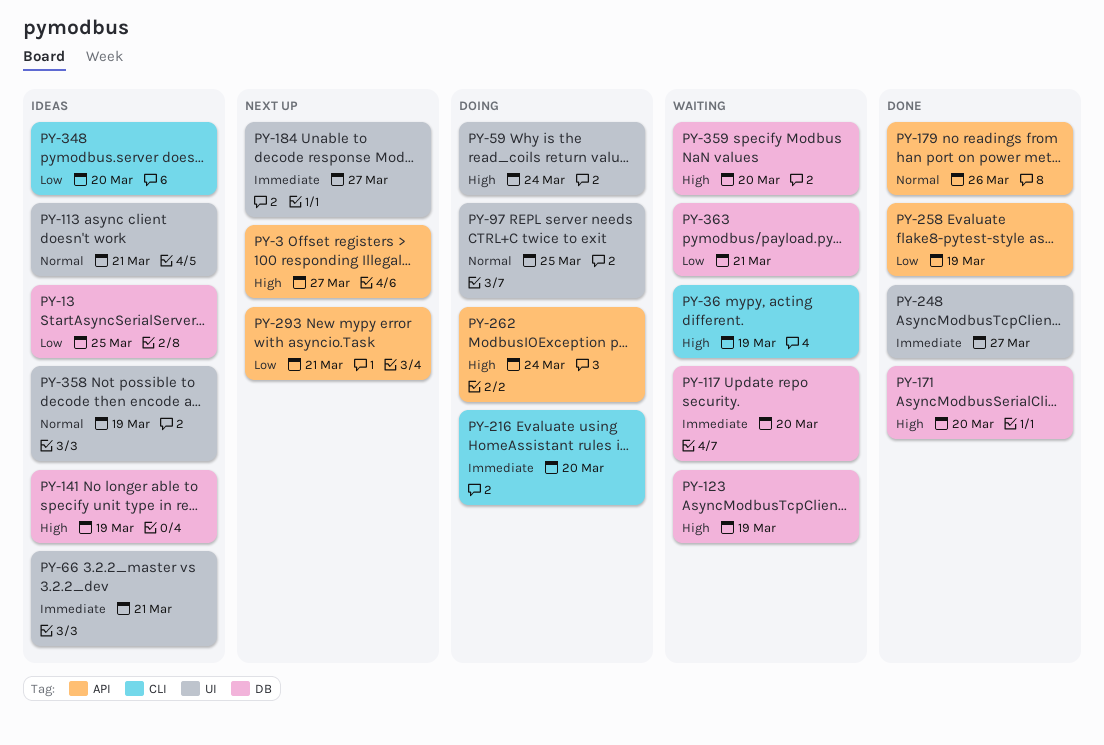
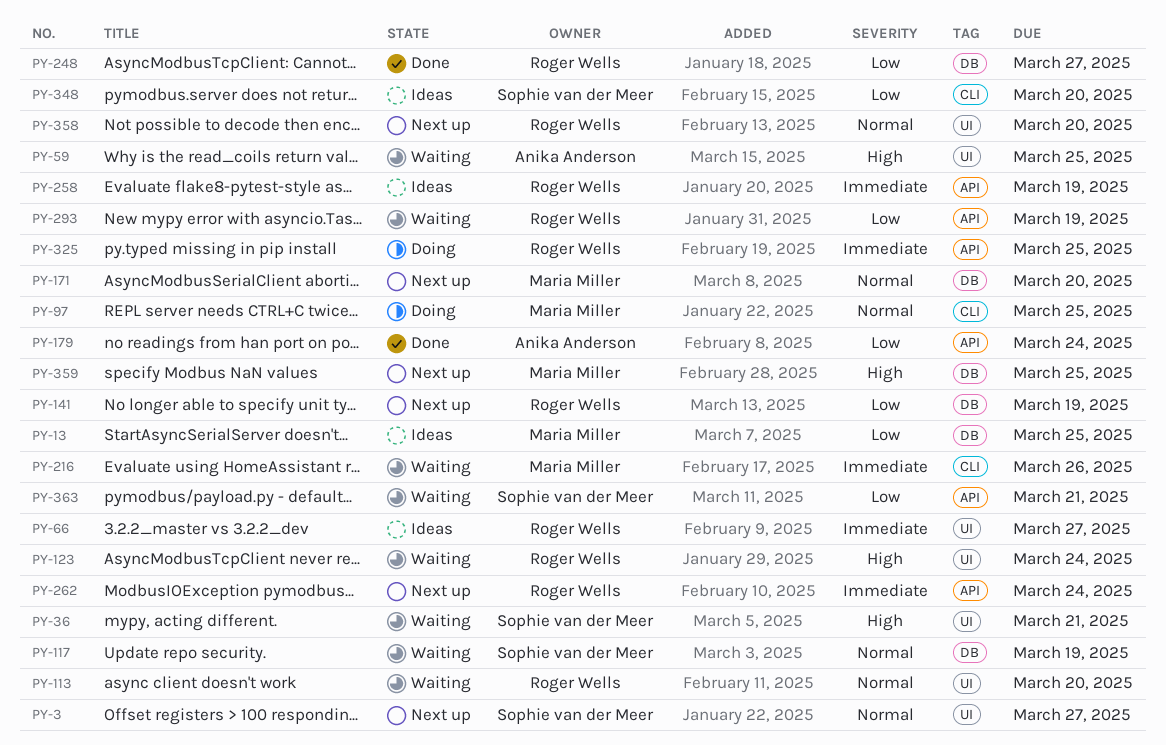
PY-3, priority: High -> Normal
PY-3, label: API -> UI
PY-36, label: CLI -> UI
PY-36, due: Mar 19 -> Mar 21
PY-59, status: Doing -> Waiting
PY-59, due: Mar 24 -> Mar 25
PY-66, due: Mar 21 -> Mar 27
PY-97, label: UI -> CLI
PY-113, status: Ideas -> Waiting
PY-113, due: Mar 21 -> Mar 20
PY-117, priority: Immediate -> Normal
PY-117, due: Mar 20 -> Mar 19
PY-123, label: DB -> UI
PY-123, due: Mar 19 -> Mar 24
PY-141, status: Ideas -> Next up
PY-141, priority: High -> Low
PY-171, status: Done -> Next up
PY-171, priority: High -> Normal
PY-179, priority: Normal -> Low
PY-179, due: Mar 26 -> Mar 24
PY-184: present -> none
PY-216, status: Doing -> Waiting
PY-216, due: Mar 20 -> Mar 26
PY-248, priority: Immediate -> Low
PY-248, label: UI -> DB
PY-258, status: Done -> Ideas
PY-258, priority: Low -> Immediate
PY-262, status: Doing -> Next up
PY-262, priority: High -> Immediate
PY-293, status: Next up -> Waiting
PY-293, due: Mar 21 -> Mar 19
PY-325: none -> present
PY-358, status: Ideas -> Next up
PY-358, due: Mar 19 -> Mar 20
PY-359, status: Waiting -> Next up
PY-359, due: Mar 20 -> Mar 25
PY-363, label: DB -> API

